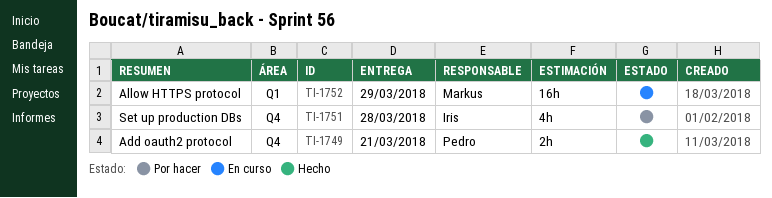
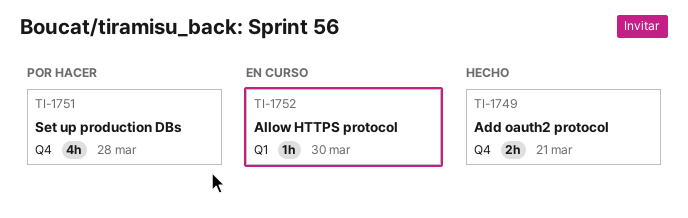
TI-1752, estimate: 16h -> 1h
TI-1752, due: Mar 29 -> Mar 30

